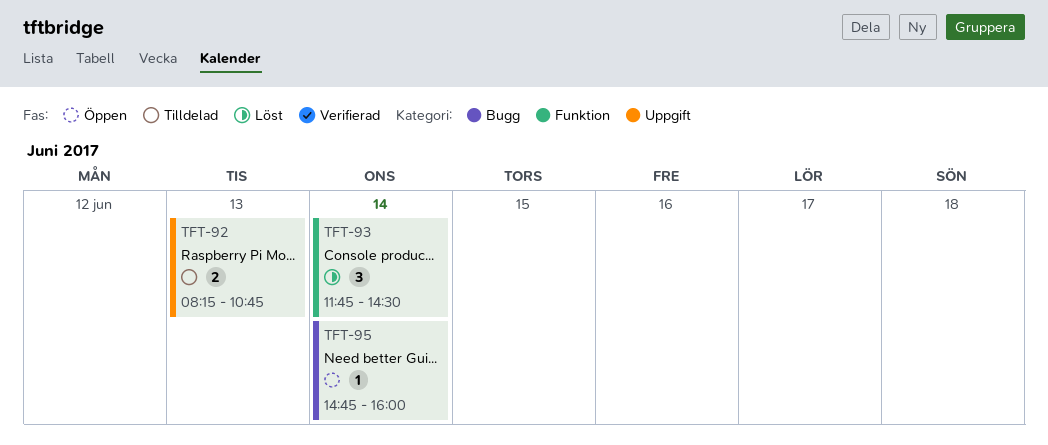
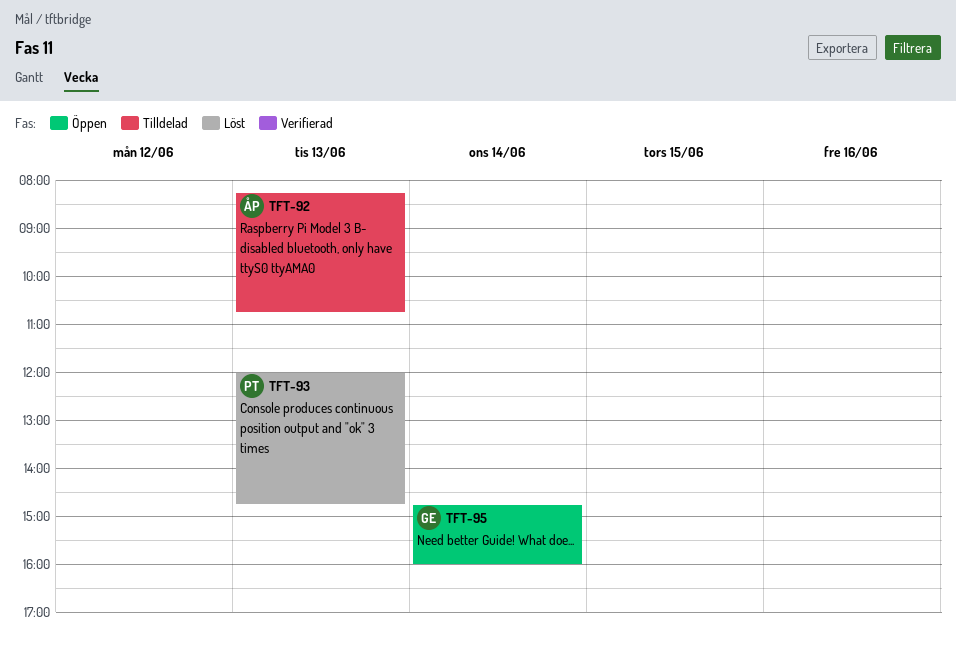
TFT-93, day: Jun 14 -> Jun 13
TFT-93, begins: 11:45 -> 12:00
TFT-93, ends: 14:30 -> 14:45

